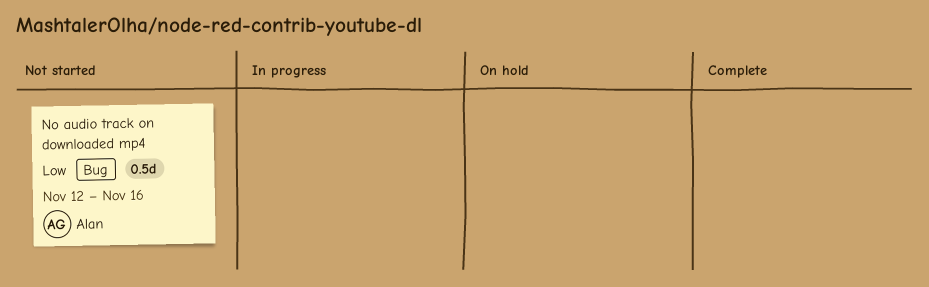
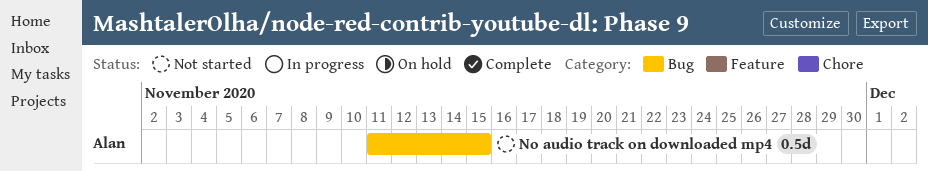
No audio track on downloaded mp4, start: Nov 12 -> Nov 11
No audio track on downloaded mp4, due: Nov 16 -> Nov 15

